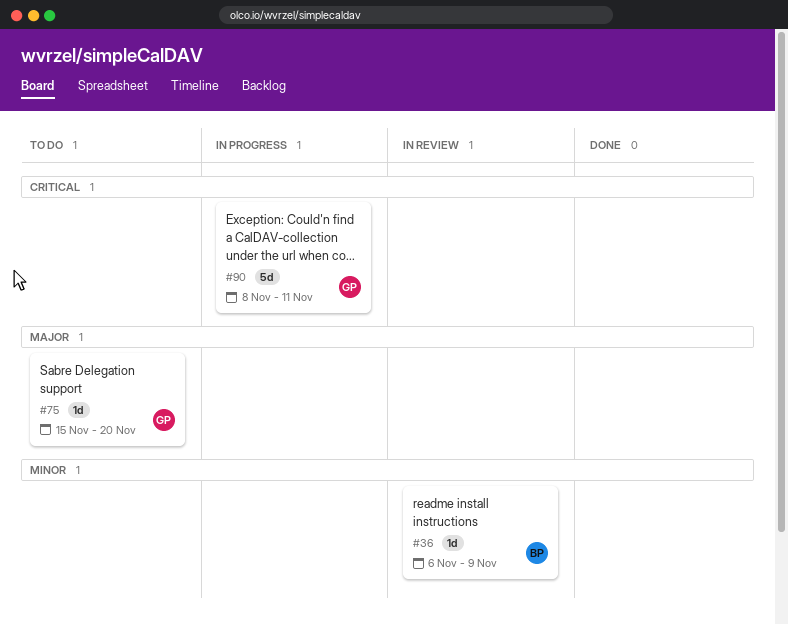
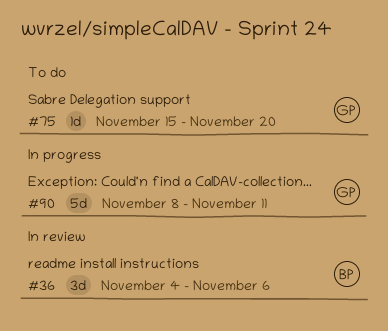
#36, estimate: 1d -> 3d
#36, start: Nov 6 -> Nov 4
#36, due: Nov 9 -> Nov 6

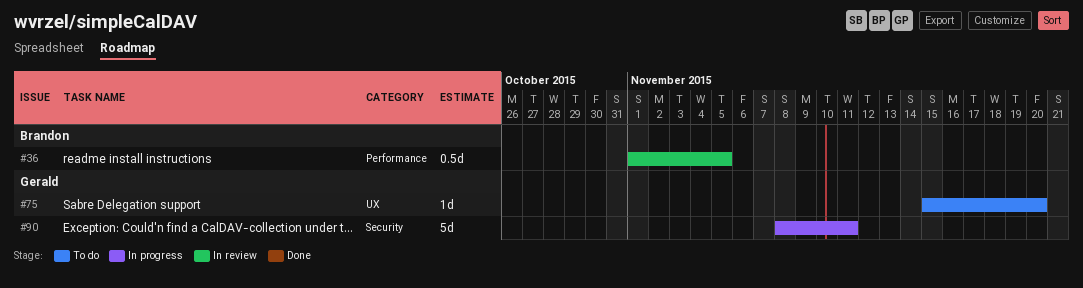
#36, estimate: 3d -> 0.5d
#36, start: Nov 4 -> Nov 1
#36, due: Nov 6 -> Nov 5

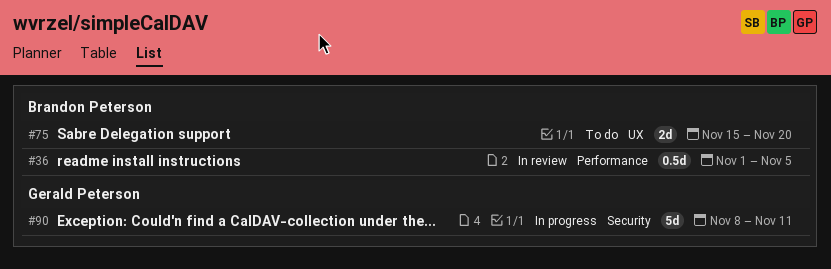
#75, owner: Gerald Peterson -> Brandon Peterson
#75, estimate: 1d -> 2d

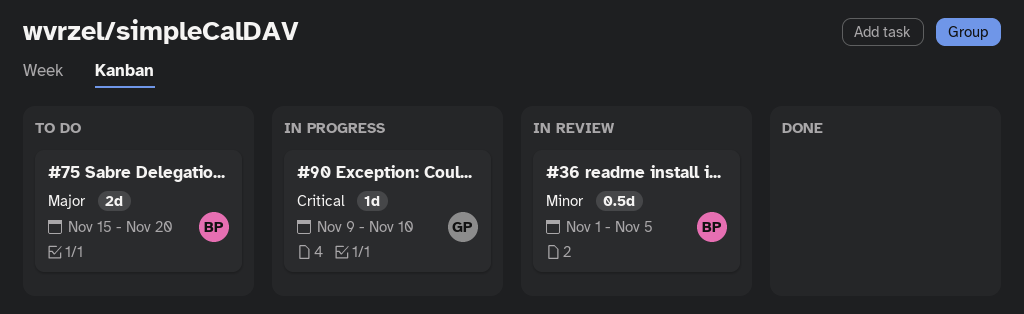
#90, estimate: 5d -> 1d
#90, start: Nov 8 -> Nov 9
#90, due: Nov 11 -> Nov 10

